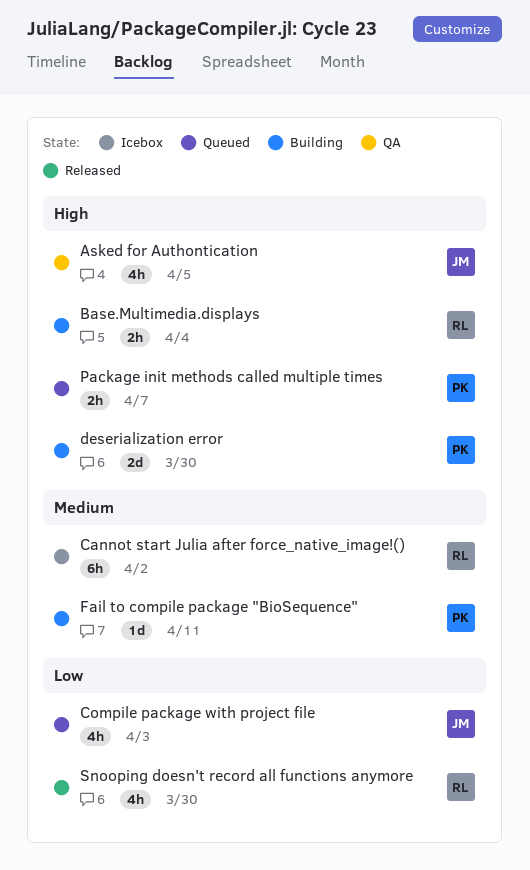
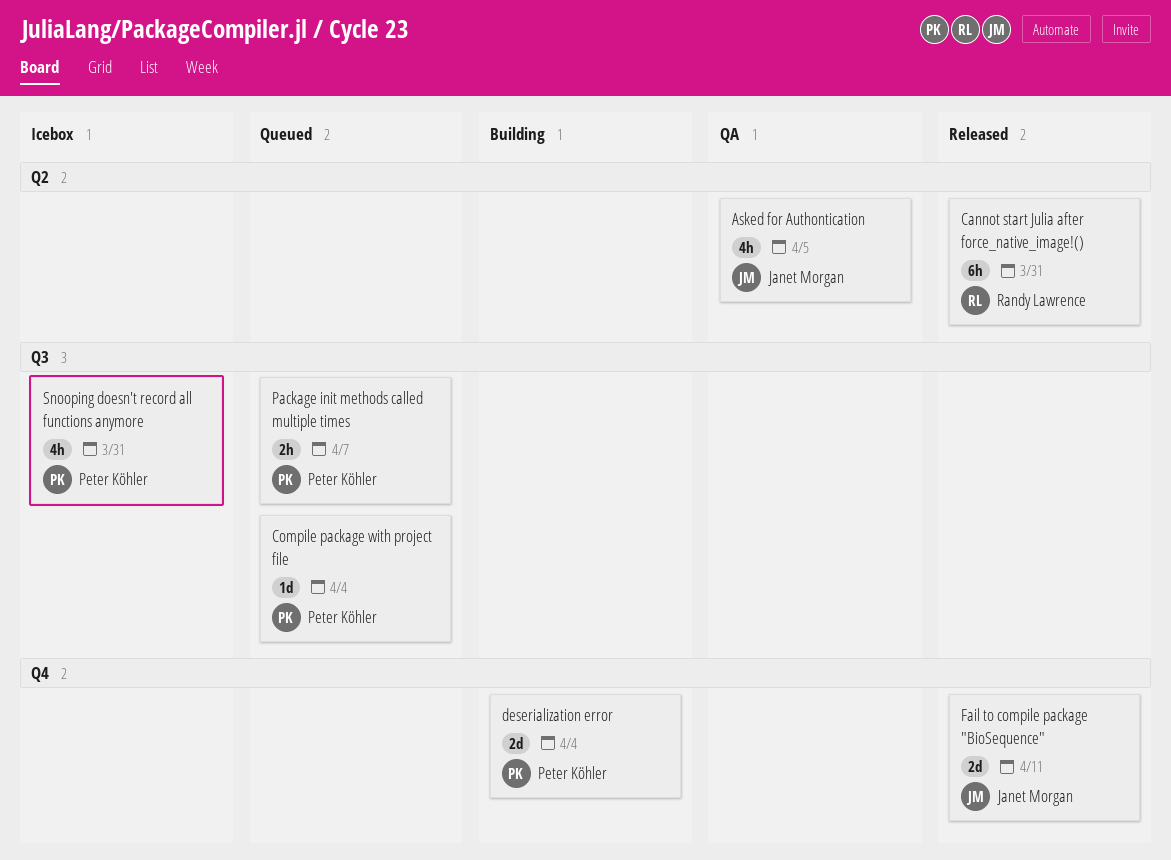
Base.Multimedia.displays: present -> none
Cannot start Julia after force_native_image!(), status: Icebox -> Released
Cannot start Julia after force_native_image!(), due: Apr 2 -> Mar 31
Compile package with project file, owner: Janet Morgan -> Peter Köhler
Compile package with project file, estimate: 4h -> 1d
Compile package with project file, due: Apr 3 -> Apr 4
deserialization error, due: Mar 30 -> Apr 4
Fail to compile package "BioSequence", status: Building -> Released
Fail to compile package "BioSequence", owner: Peter Köhler -> Janet Morgan
Fail to compile package "BioSequence", estimate: 1d -> 2d
Snooping doesn't record all functions anymore, status: Released -> Icebox
Snooping doesn't record all functions anymore, owner: Randy Lawrence -> Peter Köhler
Snooping doesn't record all functions anymore, due: Mar 30 -> Mar 31

